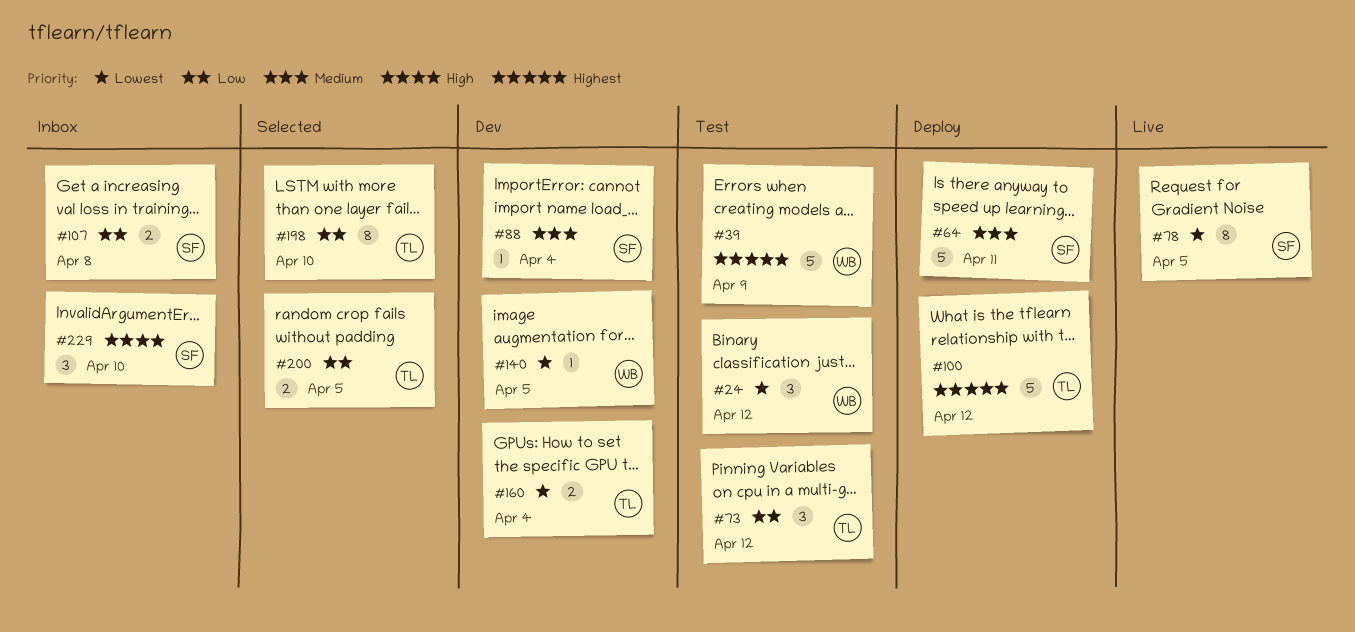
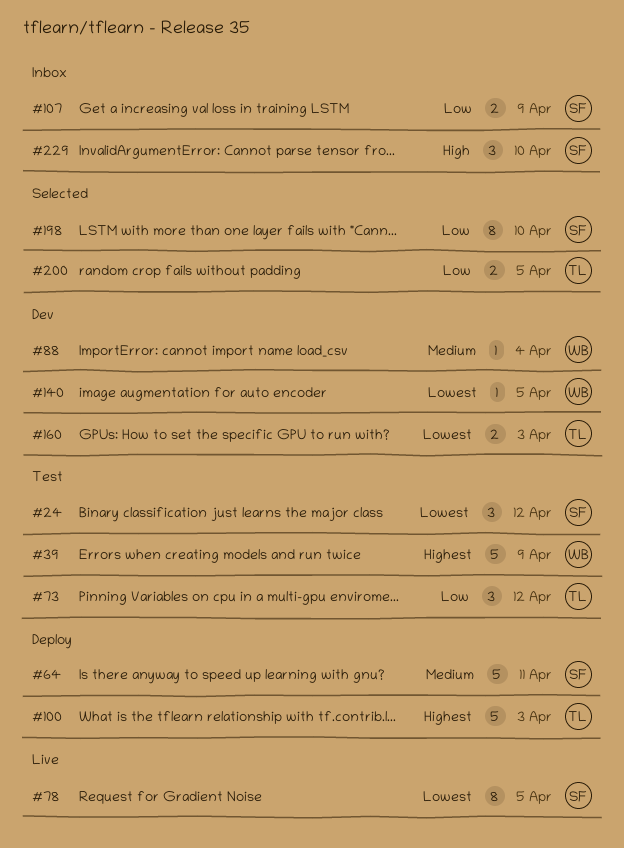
#24, owner: WB -> SF
#88, owner: SF -> WB
#100, due: Apr 12 -> Apr 3
#107, due: Apr 8 -> Apr 9
#160, due: Apr 4 -> Apr 3
#198, owner: TL -> SF

